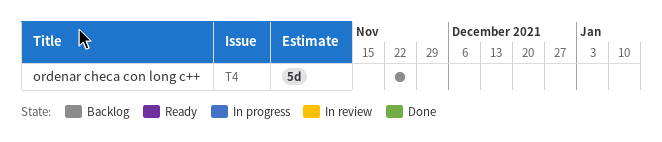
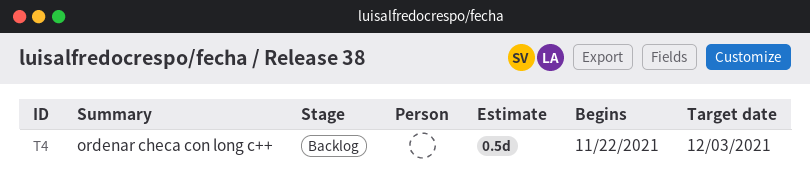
T4, estimate: 5d -> 0.5d
T4, due: Nov 26 -> Dec 3

